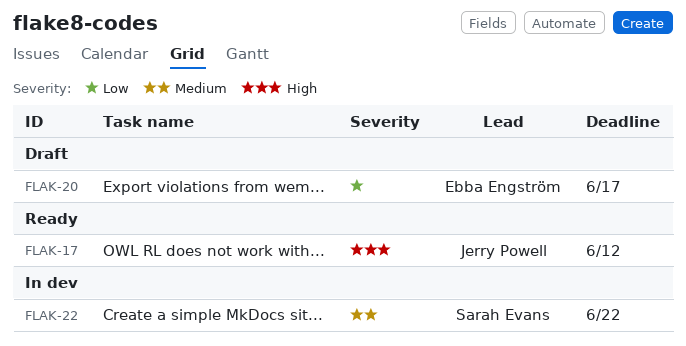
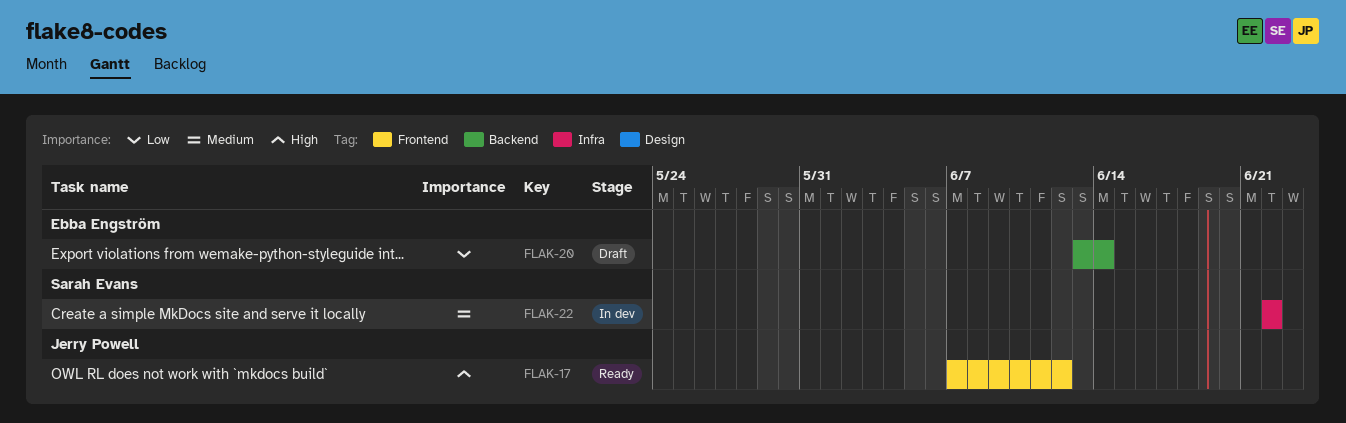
FLAK-20, due: Jun 17 -> Jun 14

